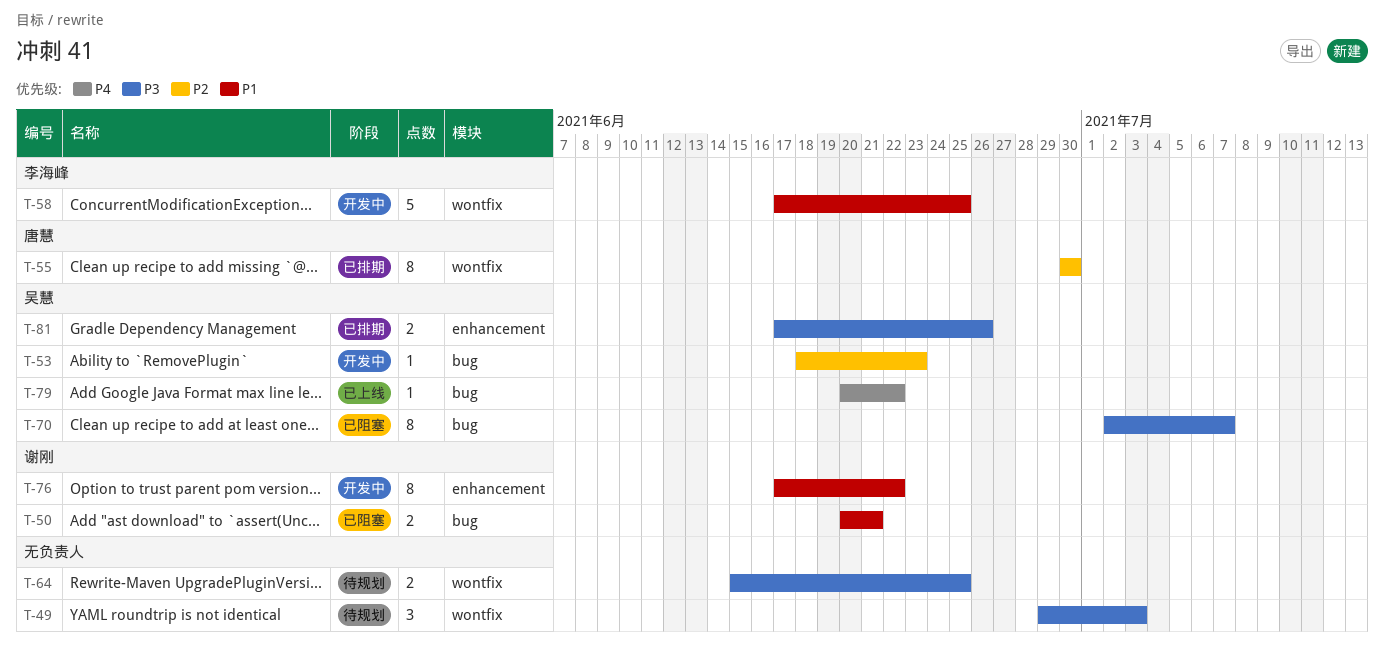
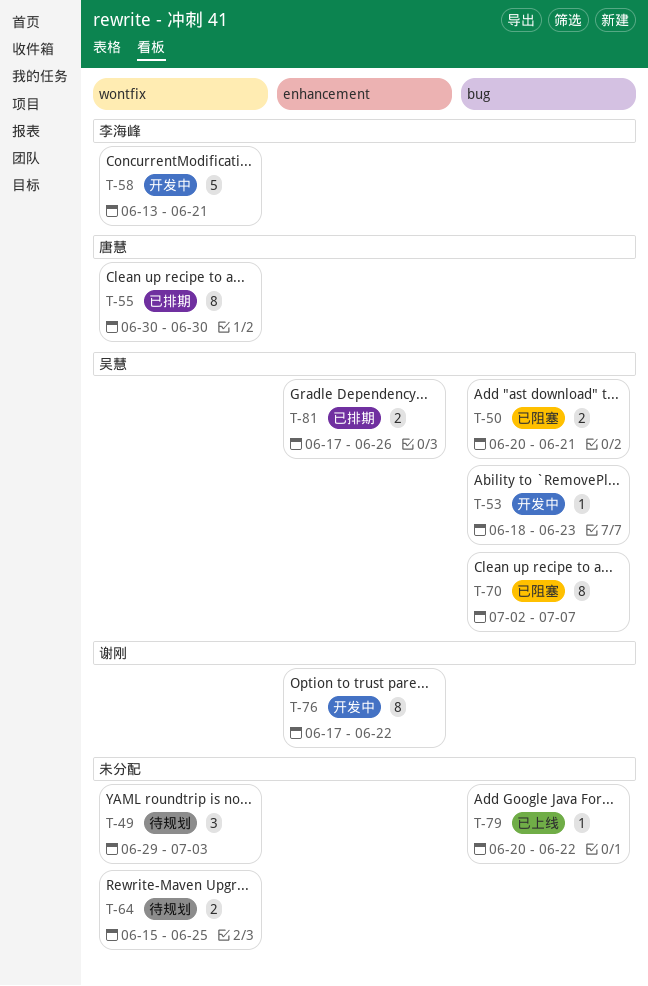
T-50, owner: 谢刚 -> 吴慧
T-58, start: Jun 17 -> Jun 13
T-58, due: Jun 25 -> Jun 21
T-79, owner: 吴慧 -> none

